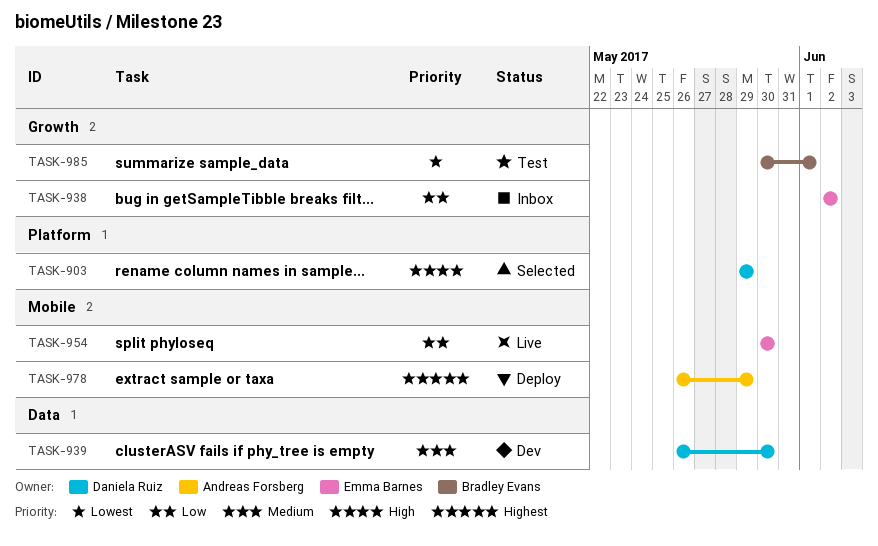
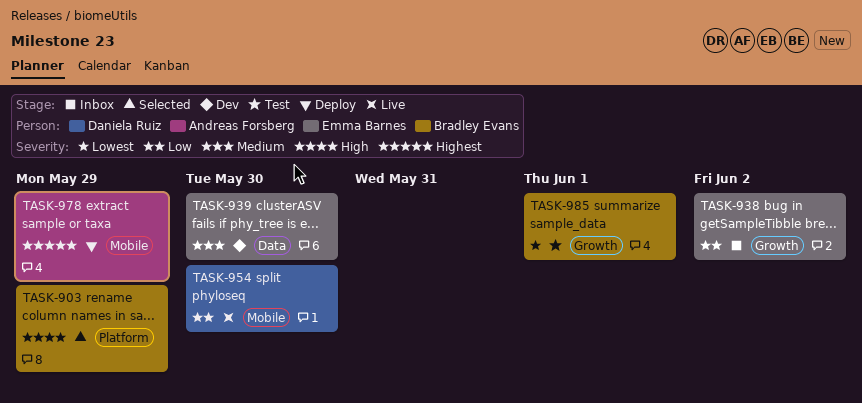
TASK-903, owner: Daniela Ruiz -> Bradley Evans
TASK-939, owner: Daniela Ruiz -> Emma Barnes
TASK-954, owner: Emma Barnes -> Daniela Ruiz

